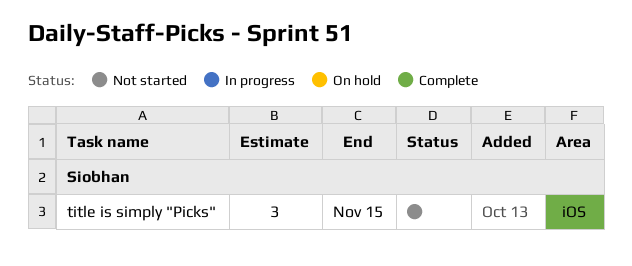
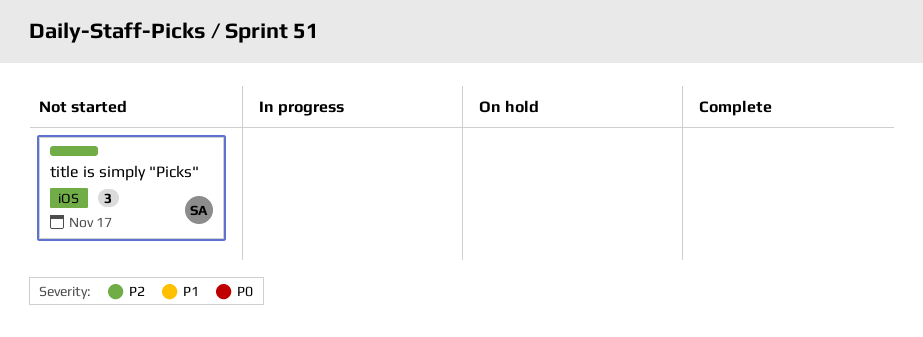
title is simply "Picks", due: Nov 15 -> Nov 17

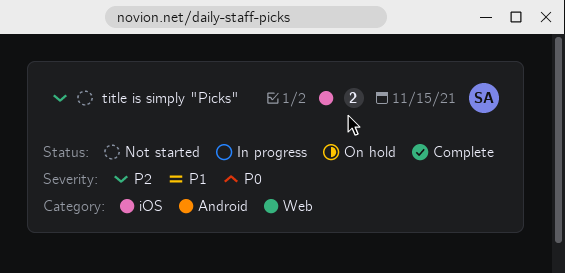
title is simply "Picks", estimate: 3 -> 2
title is simply "Picks", due: Nov 17 -> Nov 15

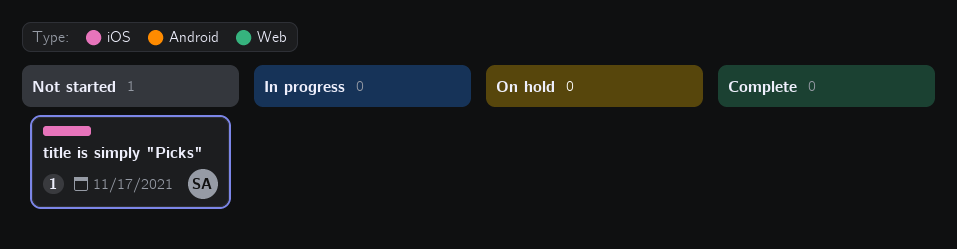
title is simply "Picks", estimate: 2 -> 1
title is simply "Picks", due: Nov 15 -> Nov 17

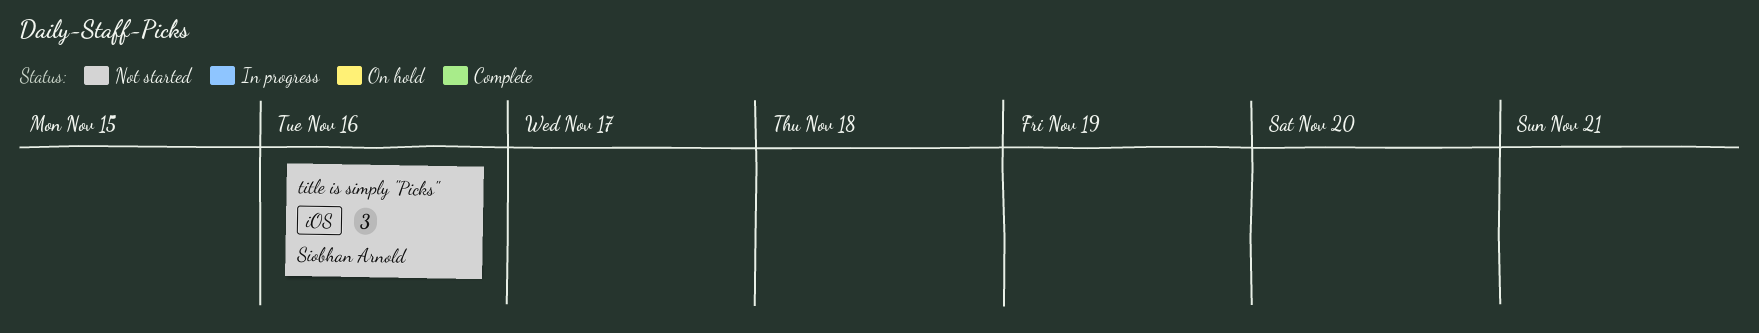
title is simply "Picks", estimate: 1 -> 3
title is simply "Picks", due: Nov 17 -> Nov 16

